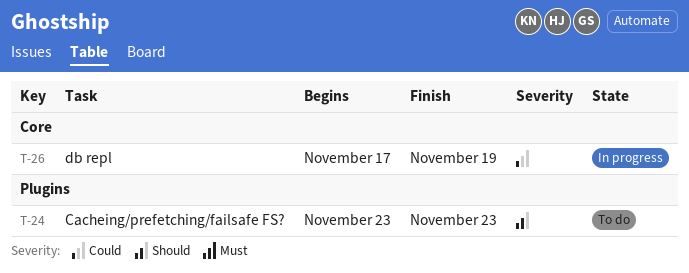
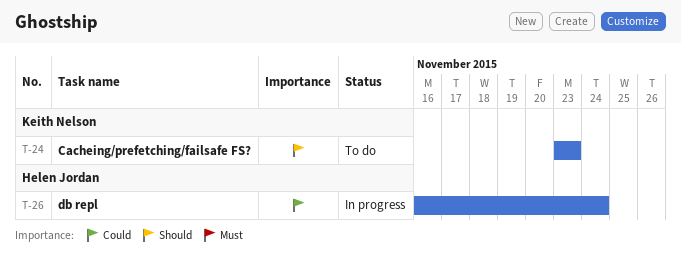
T-26, start: Nov 17 -> Nov 16
T-26, due: Nov 19 -> Nov 24

